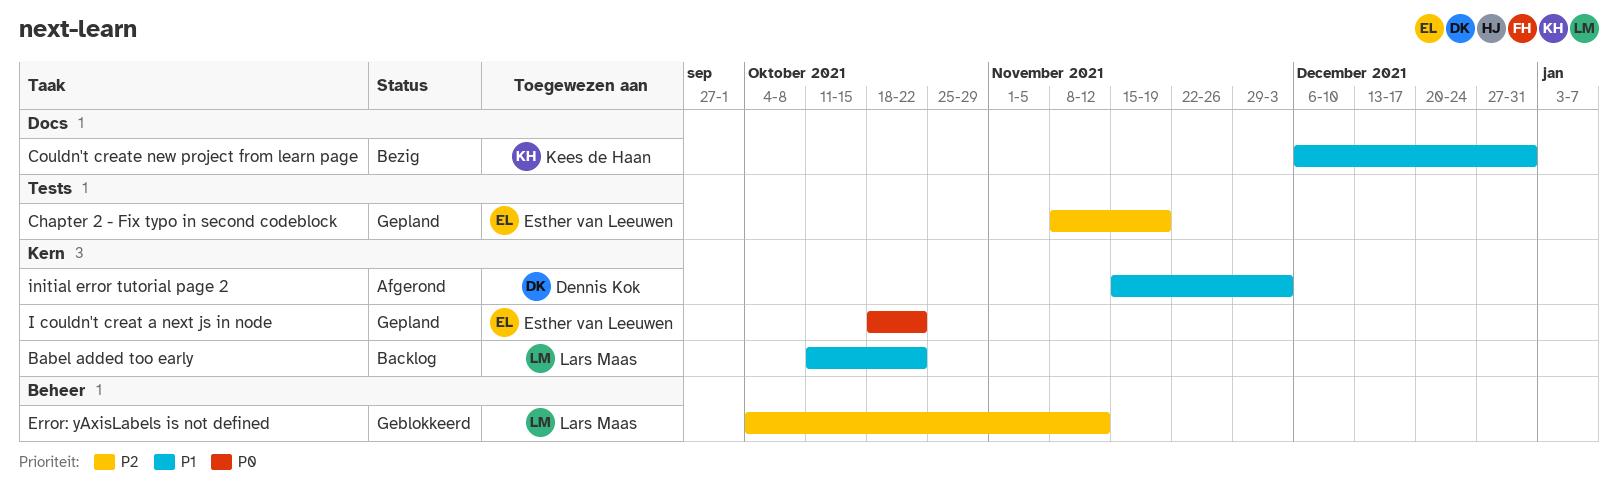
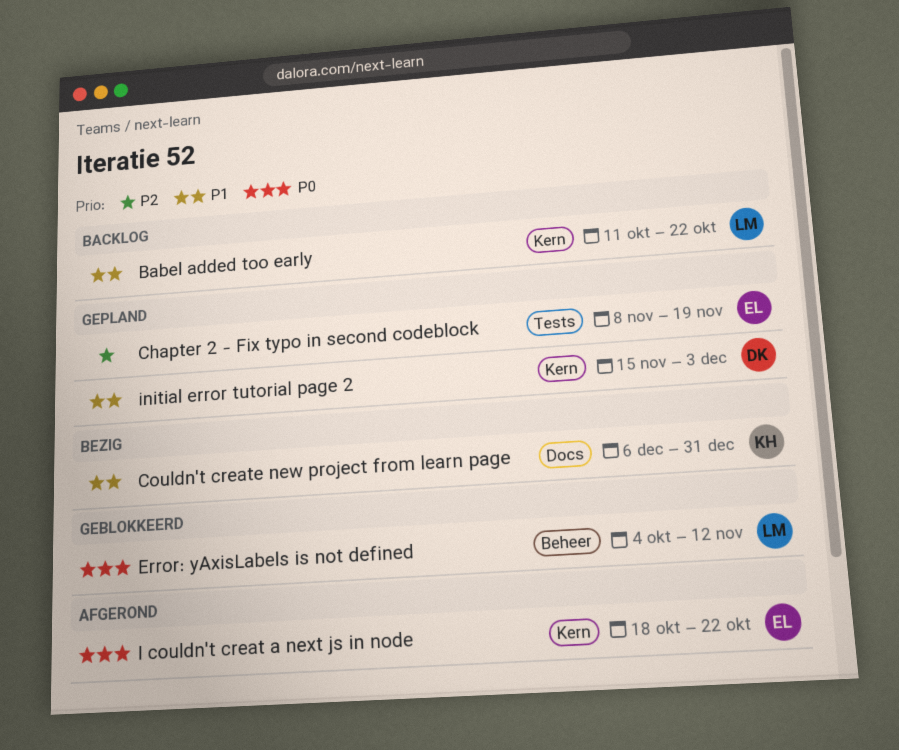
Error: yAxisLabels is not defined, priority: P2 -> P0
I couldn't creat a next js in node, status: Gepland -> Afgerond
initial error tutorial page 2, status: Afgerond -> Gepland

